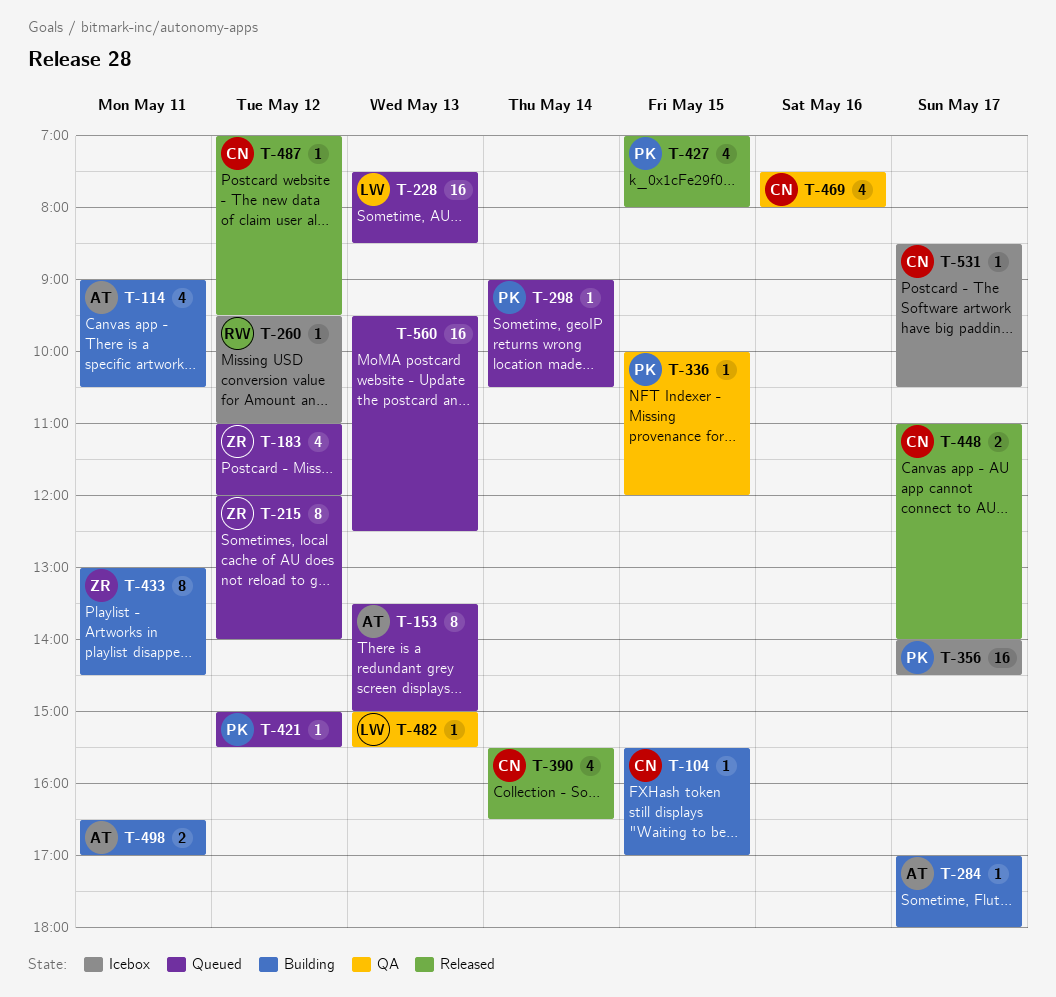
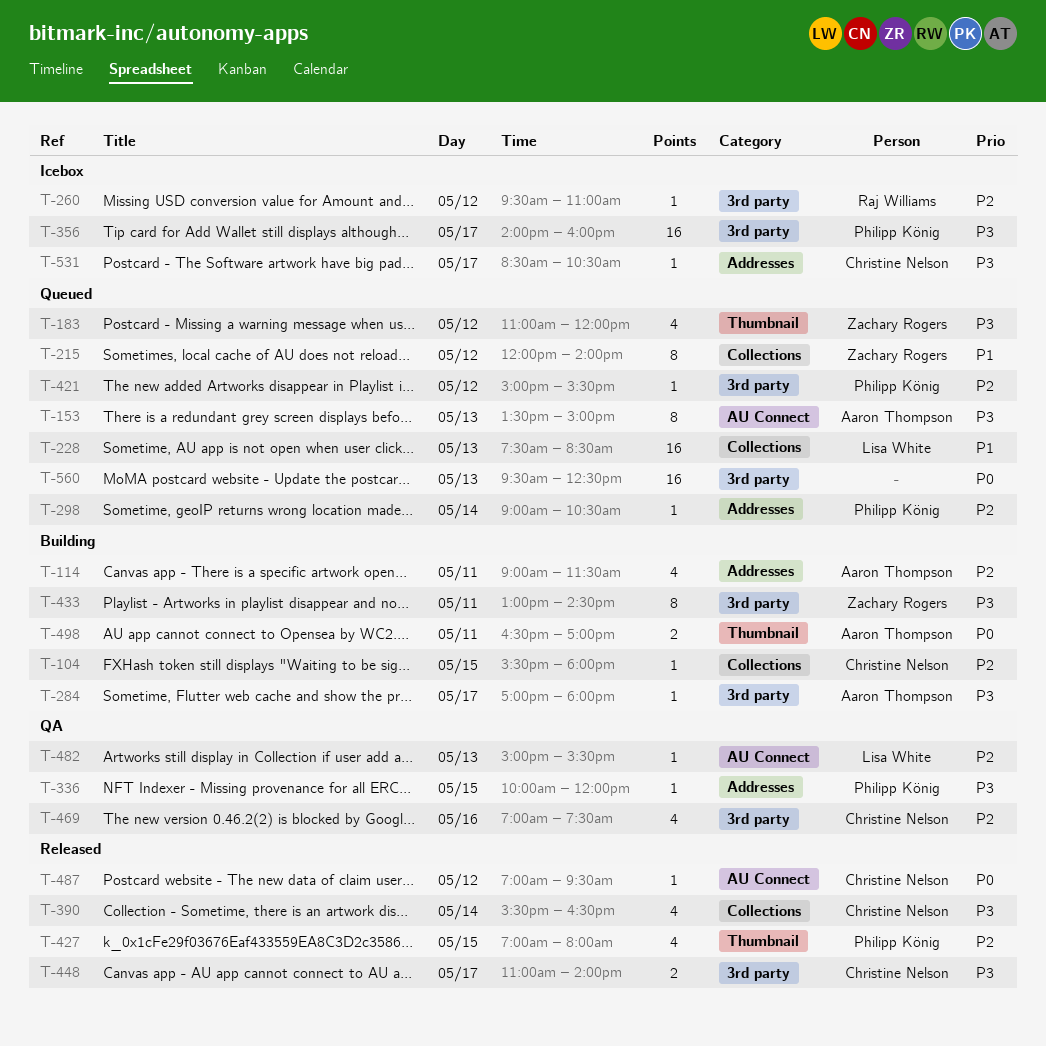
T-104, ends: 17:00 -> 18:00
T-114, ends: 10:30 -> 11:30
T-356, ends: 14:30 -> 16:00
T-469, begins: 07:30 -> 07:00
T-469, ends: 08:00 -> 07:30

